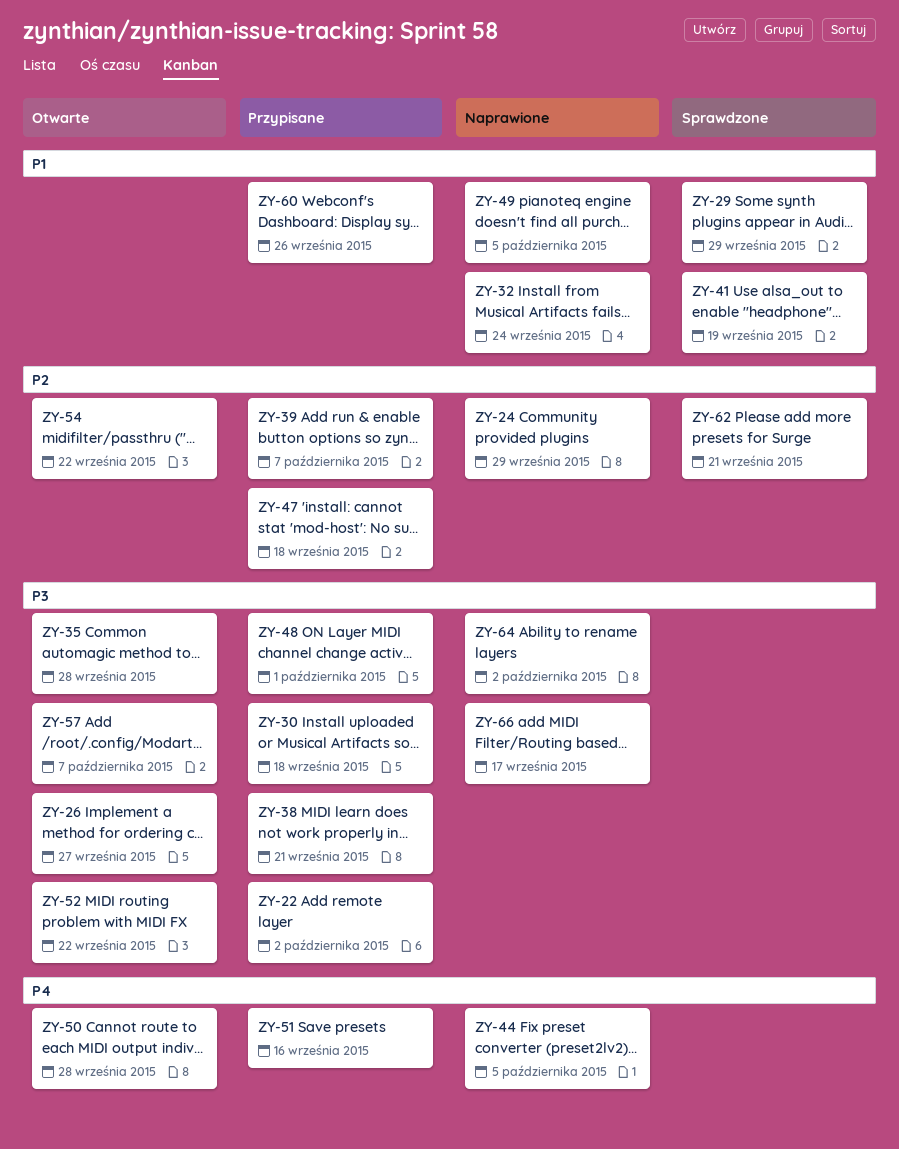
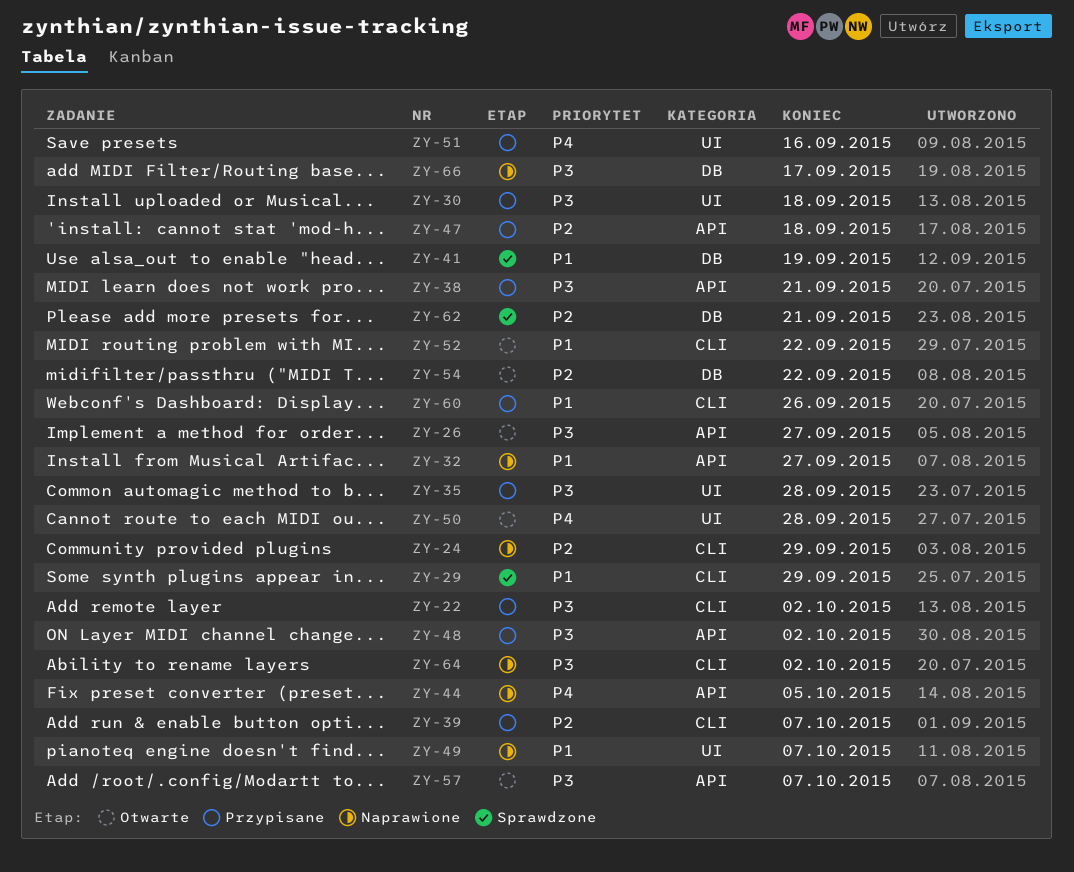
ZY-32, due: Sep 24 -> Sep 27
ZY-35, status: Otwarte -> Przypisane
ZY-48, due: Oct 1 -> Oct 2
ZY-49, due: Oct 5 -> Oct 7
ZY-52, priority: P3 -> P1

